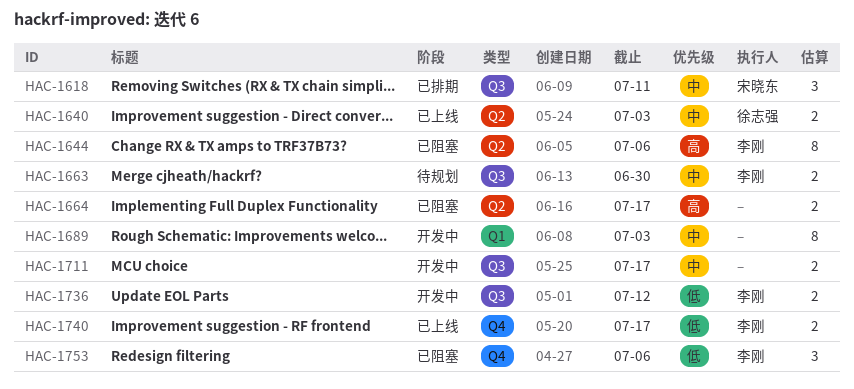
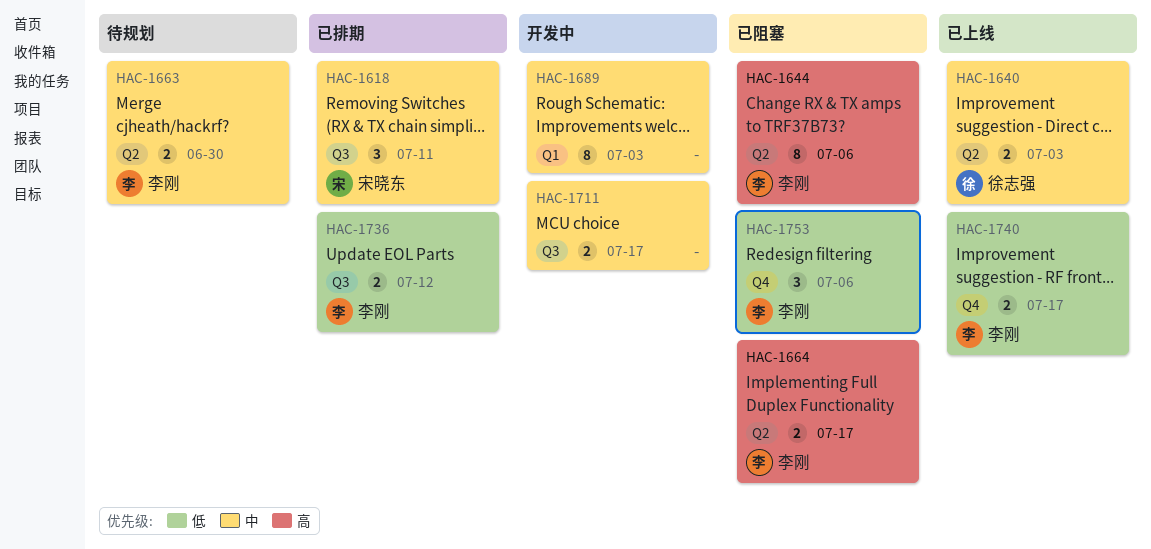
HAC-1663, label: Q3 -> Q2
HAC-1664, owner: none -> 李刚
HAC-1736, status: 开发中 -> 已排期

